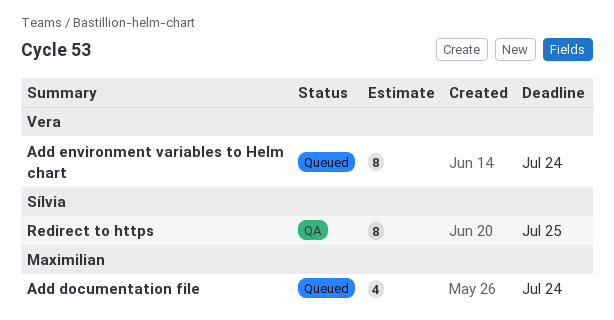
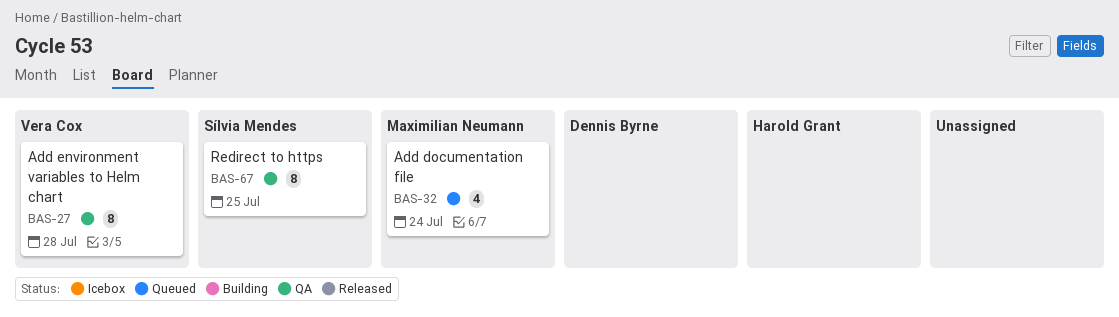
Add environment variables to Helm chart, status: Queued -> QA
Add environment variables to Helm chart, due: Jul 24 -> Jul 28

